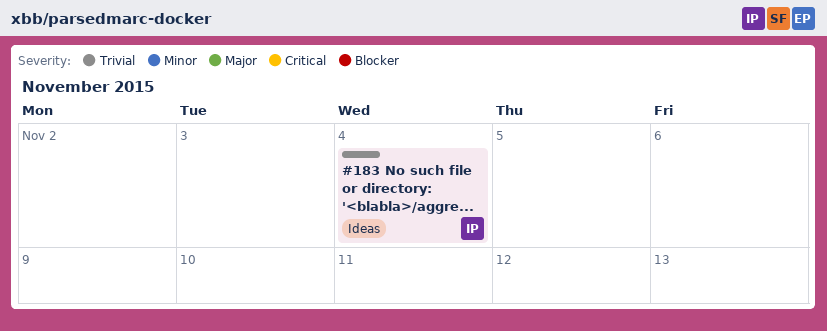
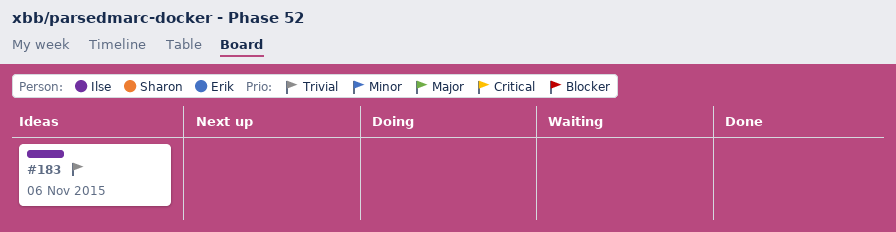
#183, due: Nov 4 -> Nov 6

